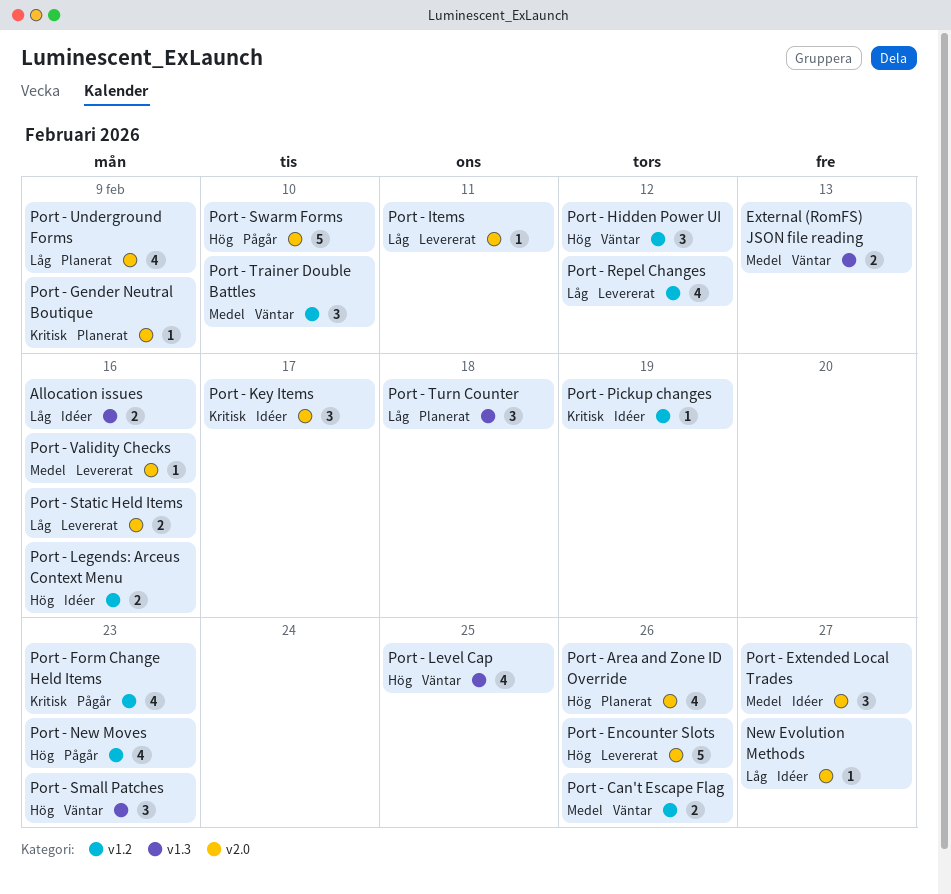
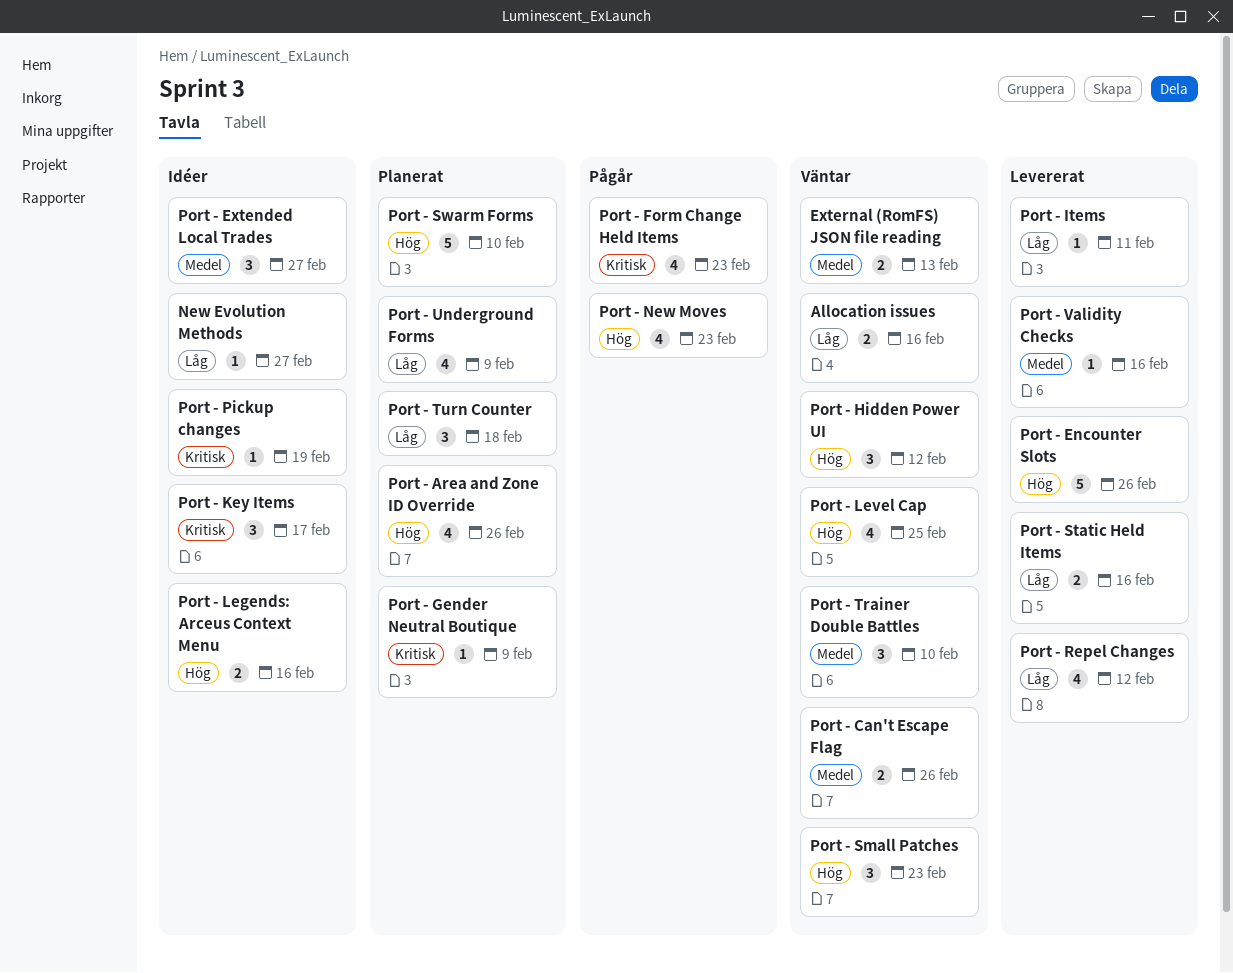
Allocation issues, status: Idéer -> Väntar
Port - Swarm Forms, status: Pågår -> Planerat

